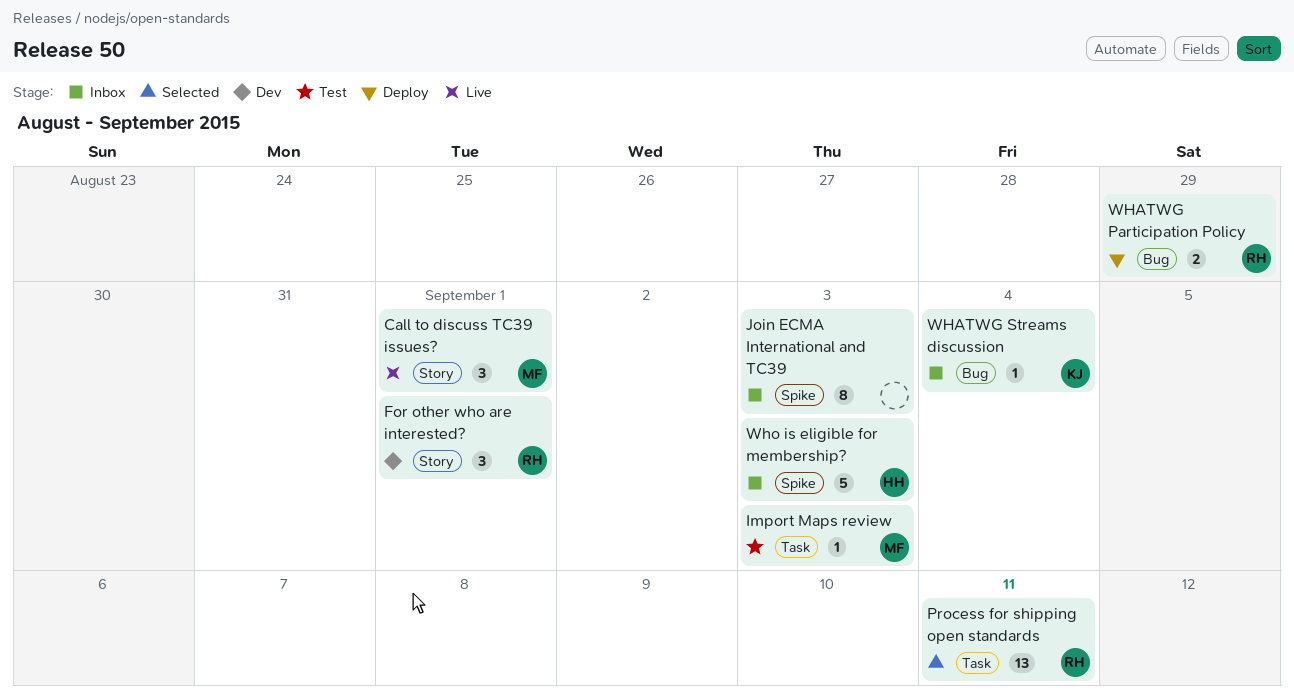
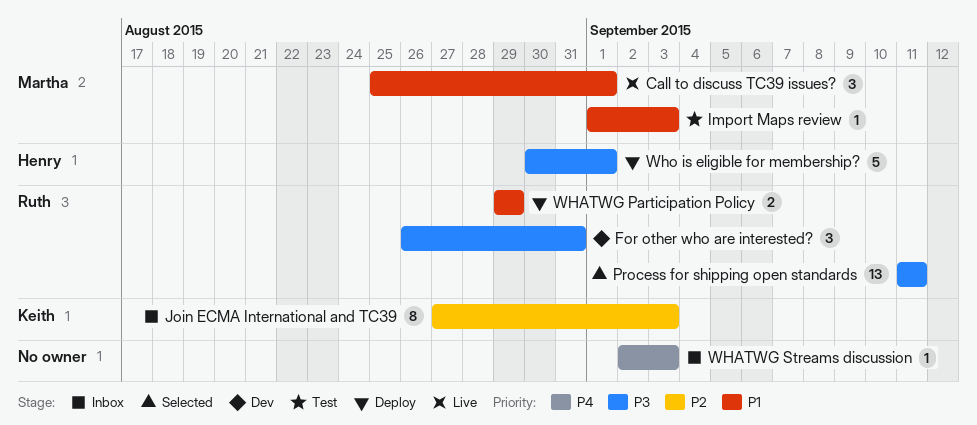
For other who are interested?, due: Sep 1 -> Aug 31
Join ECMA International and TC39, owner: none -> Keith
WHATWG Streams discussion, owner: Keith -> none
WHATWG Streams discussion, due: Sep 4 -> Sep 3
Who is eligible for membership?, status: Inbox -> Deploy
Who is eligible for membership?, due: Sep 3 -> Sep 1

